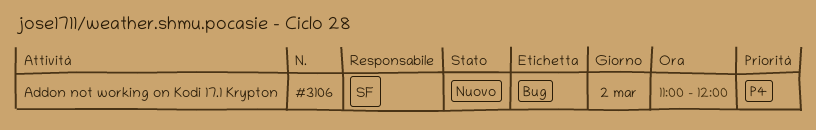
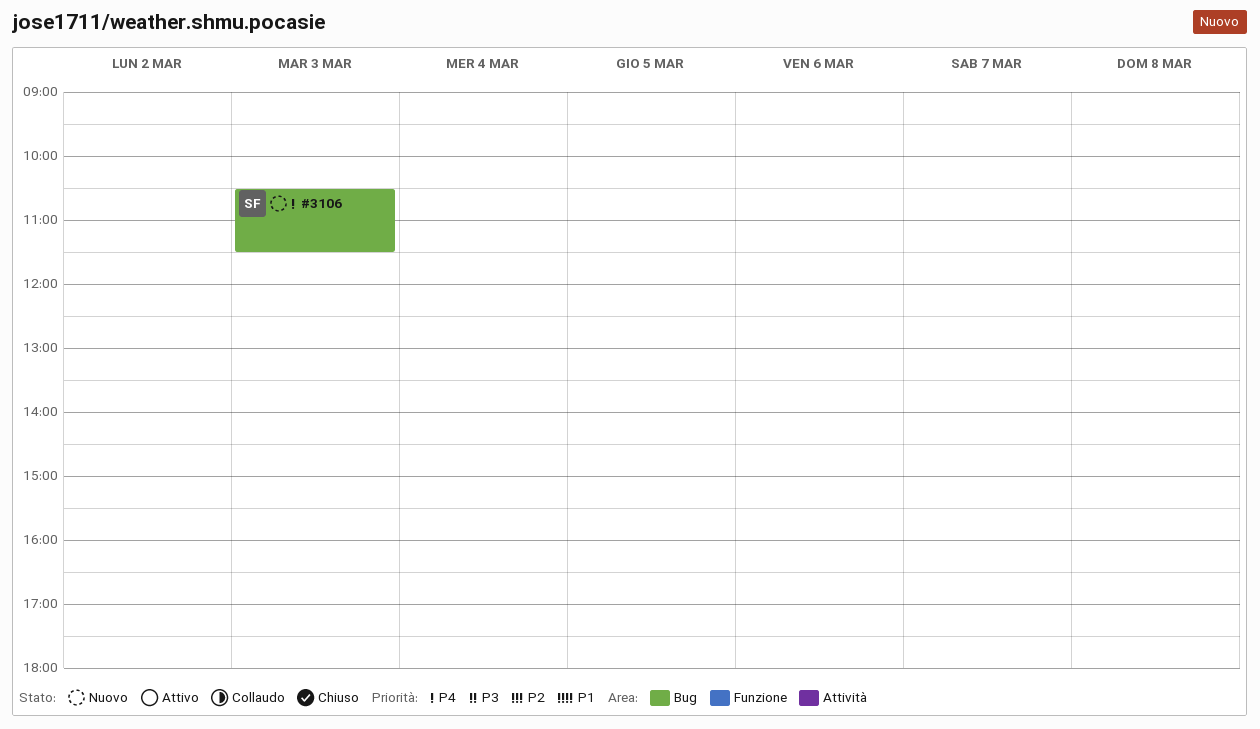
#3106, day: Mar 2 -> Mar 3
#3106, begins: 11:00 -> 10:30
#3106, ends: 12:00 -> 11:30

